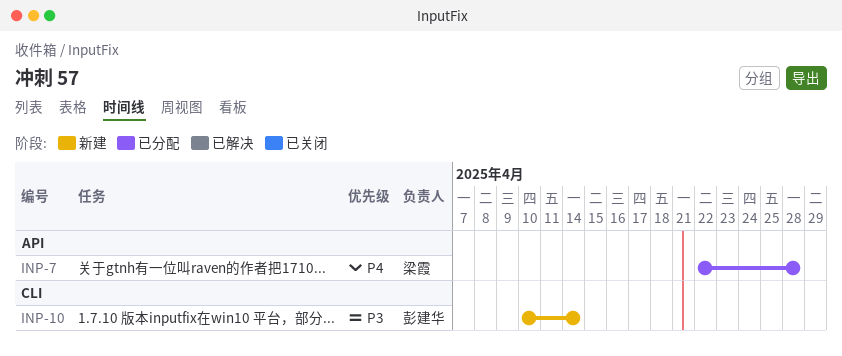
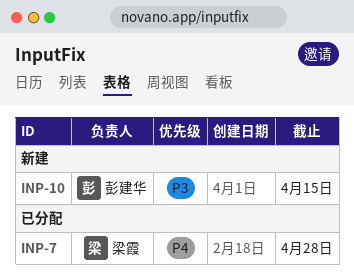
INP-10, due: Apr 14 -> Apr 15

